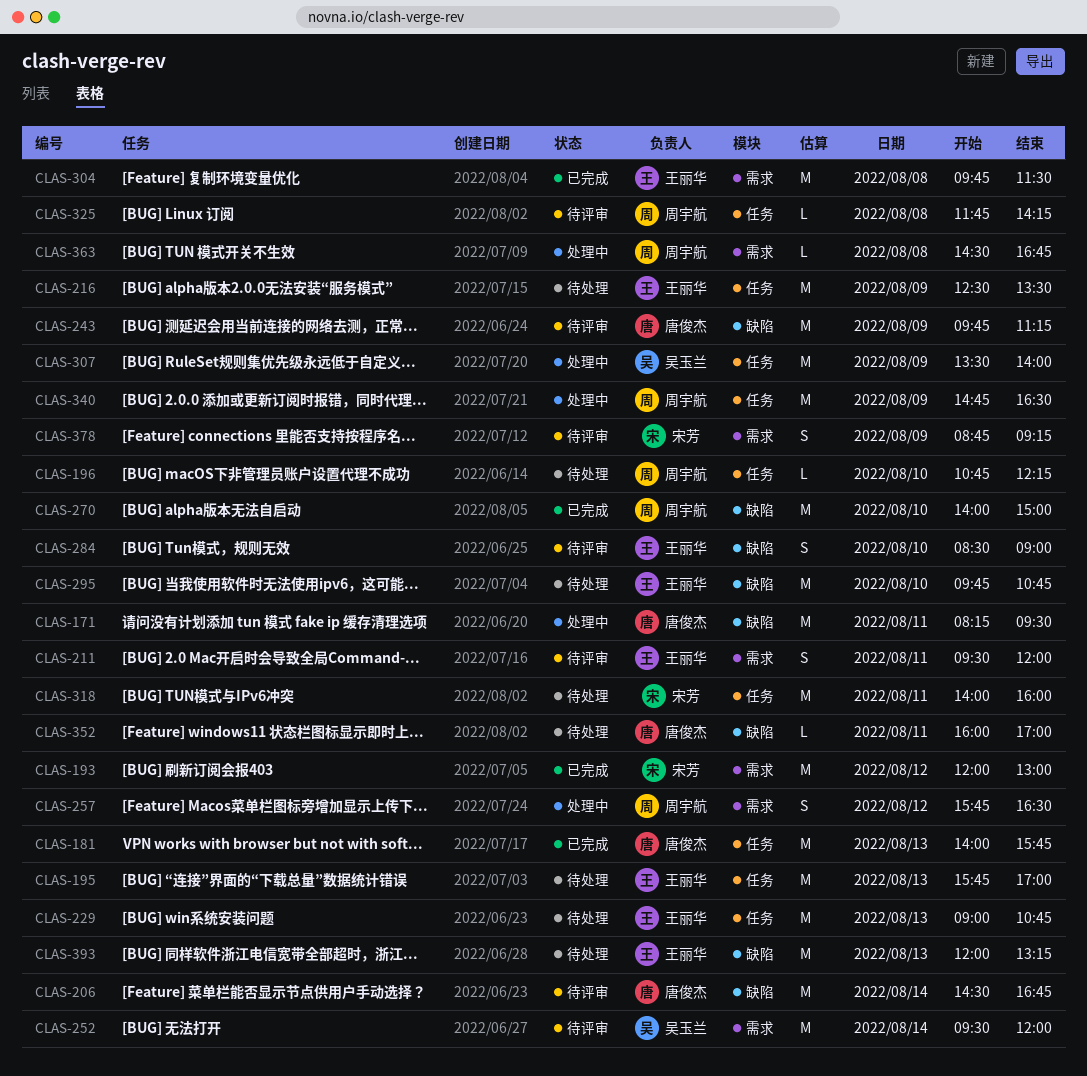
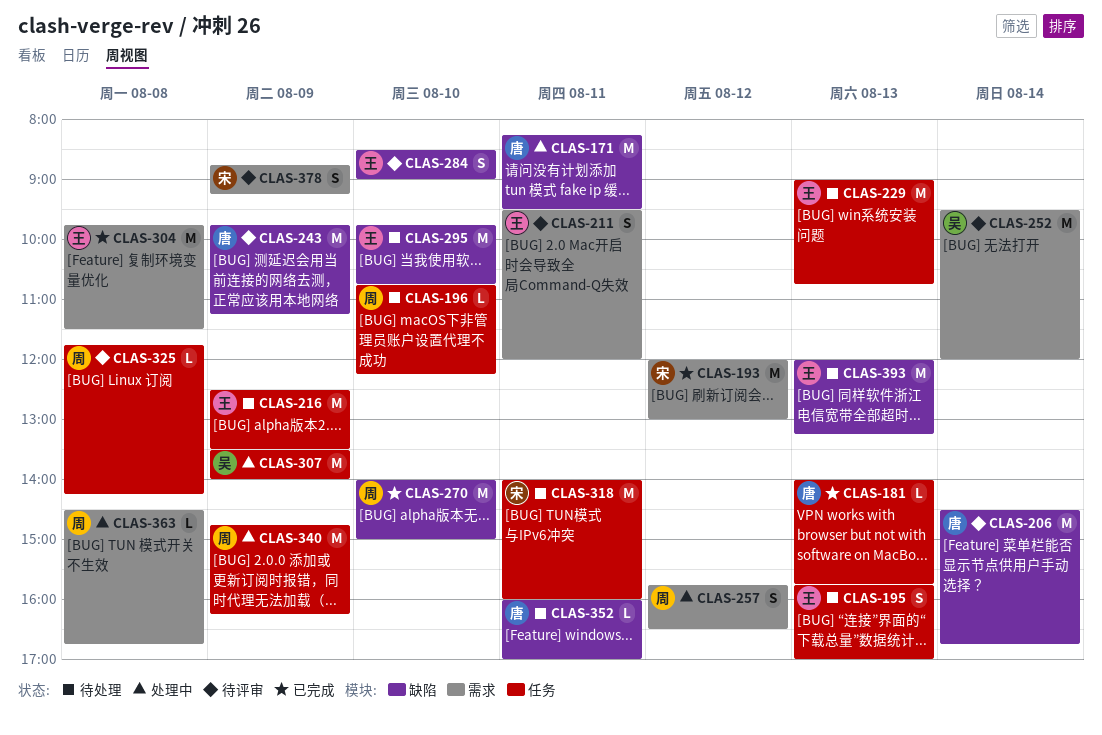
CLAS-181, estimate: M -> L
CLAS-195, estimate: M -> S
CLAS-340, ends: 16:30 -> 16:15

